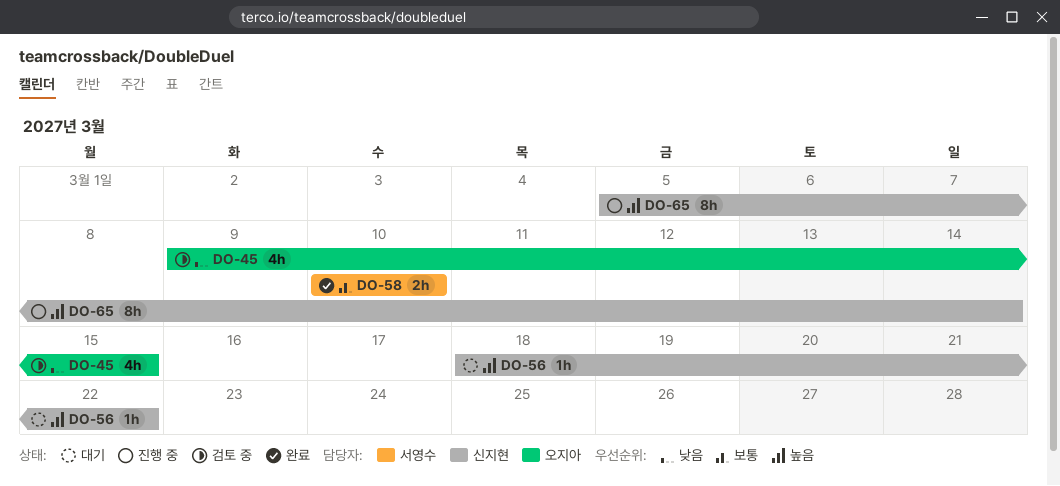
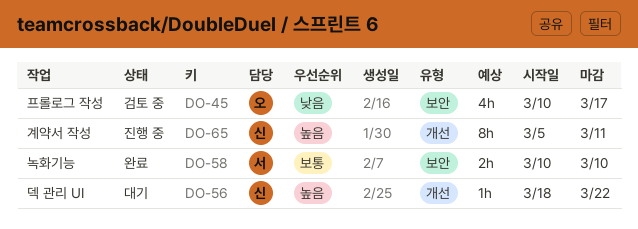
DO-45, start: Mar 9 -> Mar 10
DO-45, due: Mar 15 -> Mar 17
DO-65, due: Mar 14 -> Mar 11

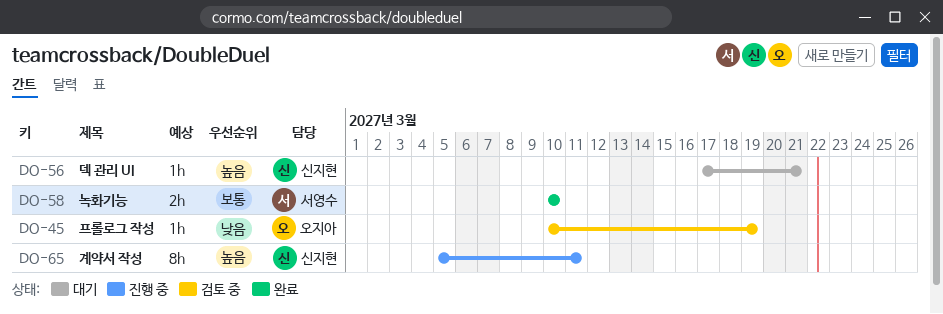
DO-45, estimate: 4h -> 1h
DO-45, due: Mar 17 -> Mar 19
DO-56, start: Mar 18 -> Mar 17
DO-56, due: Mar 22 -> Mar 21

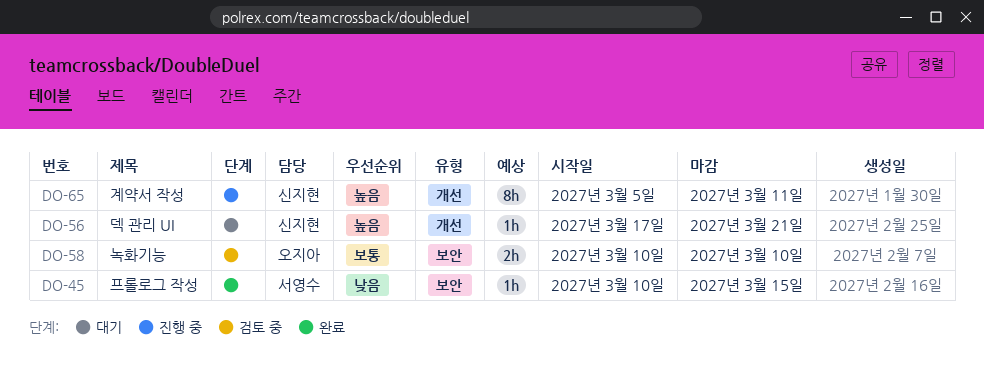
DO-45, status: 검토 중 -> 완료
DO-45, owner: 오지아 -> 서영수
DO-45, due: Mar 19 -> Mar 15
DO-58, status: 완료 -> 검토 중
DO-58, owner: 서영수 -> 오지아

